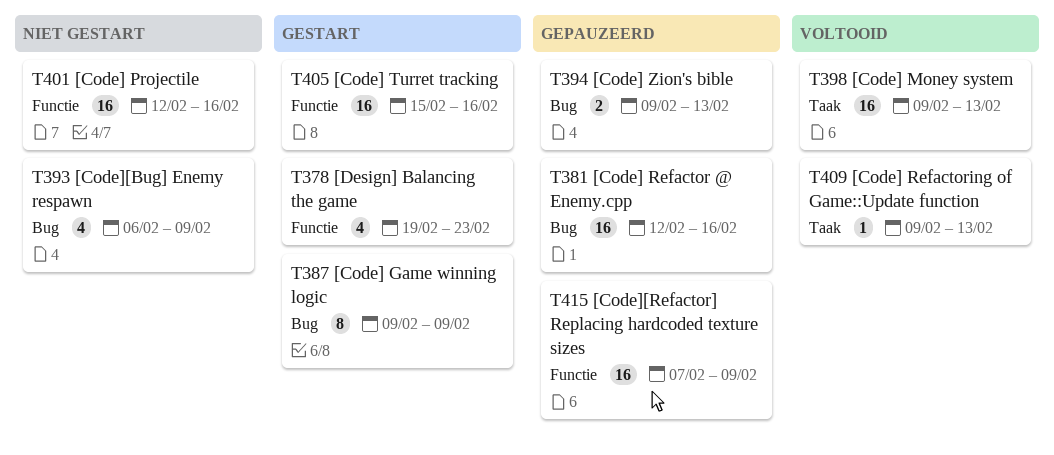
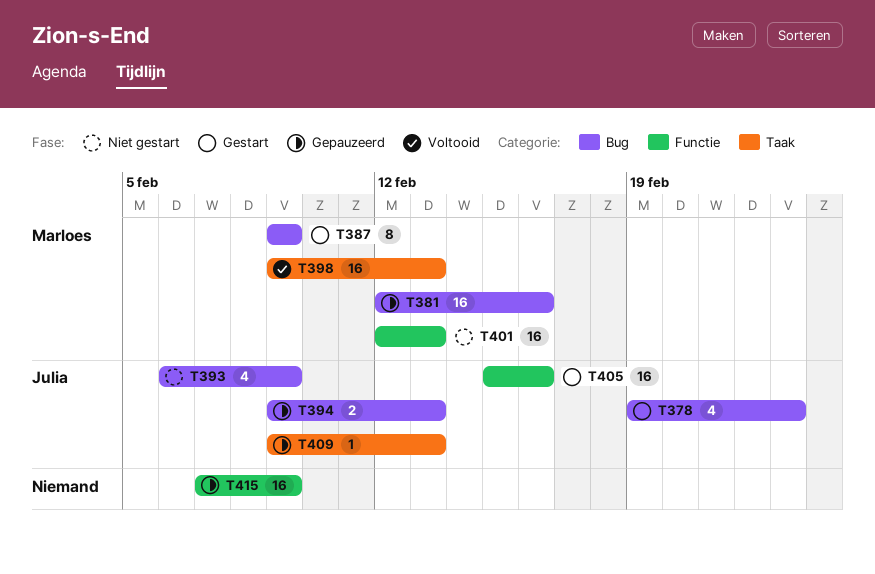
T378, label: Functie -> Bug
T401, due: Feb 16 -> Feb 13
T409, status: Voltooid -> Gepauzeerd

